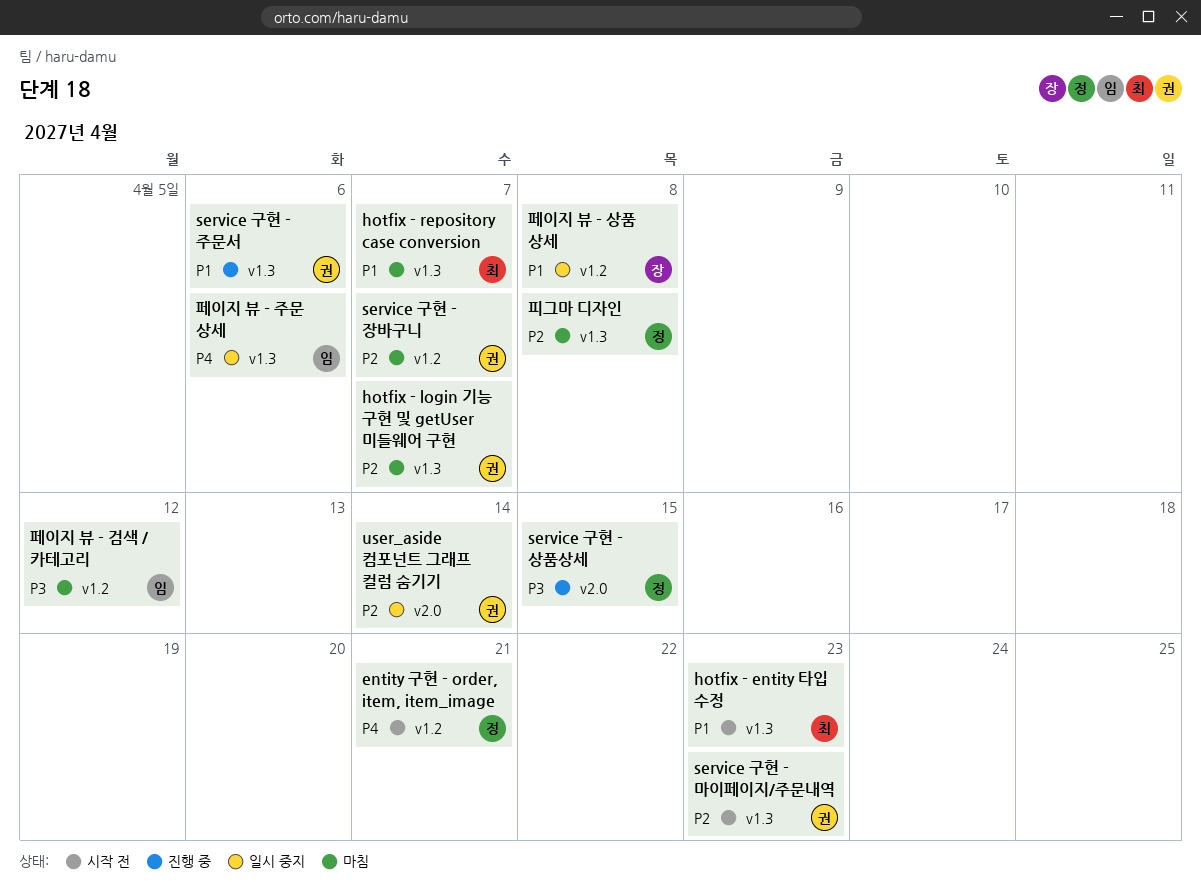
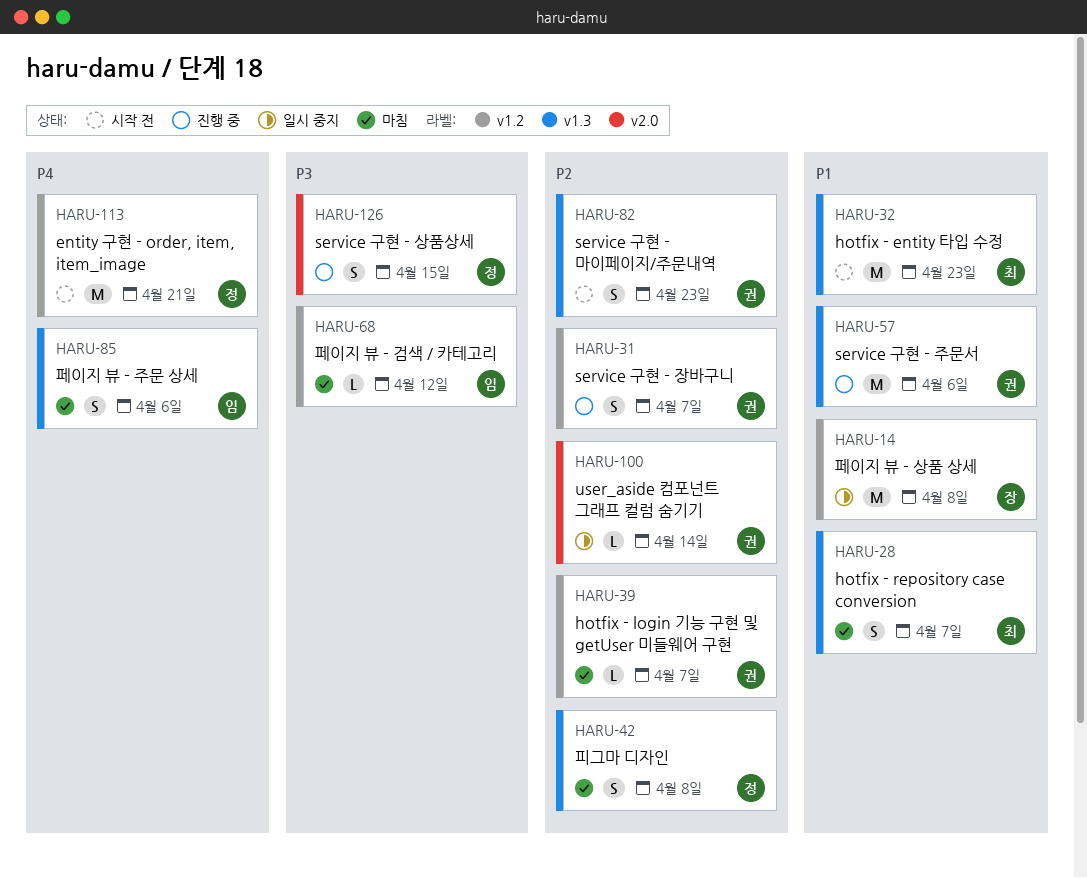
hotfix - login 기능 구현 및 getUser 미들웨어 구현, label: v1.3 -> v1.2
service 구현 - 장바구니, status: 마침 -> 진행 중
페이지 뷰 - 주문 상세, status: 일시 중지 -> 마침

